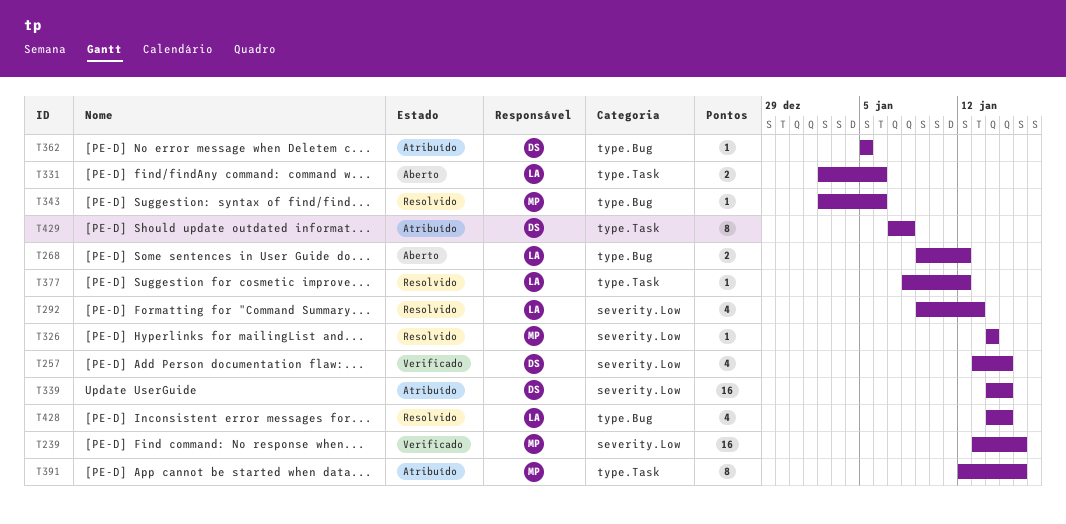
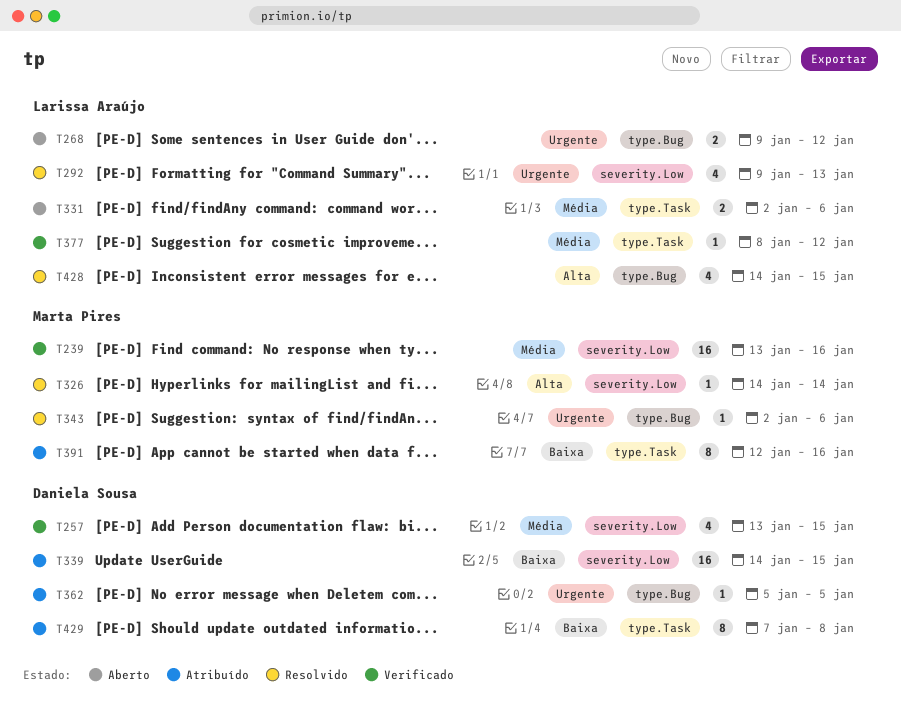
T377, status: Resolvido -> Verificado

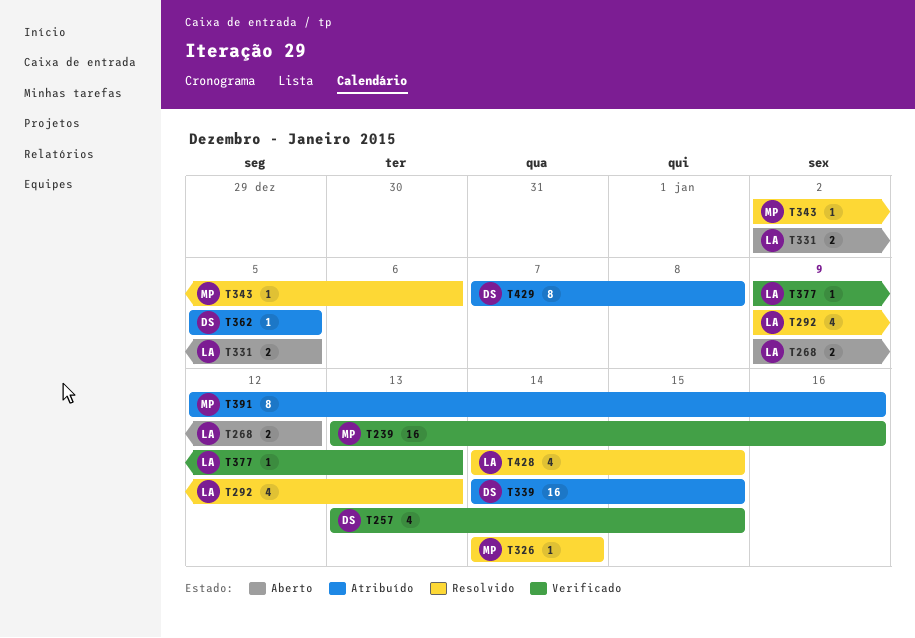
T331, due: Jan 6 -> Jan 5
T377, start: Jan 8 -> Jan 9
T377, due: Jan 12 -> Jan 13

